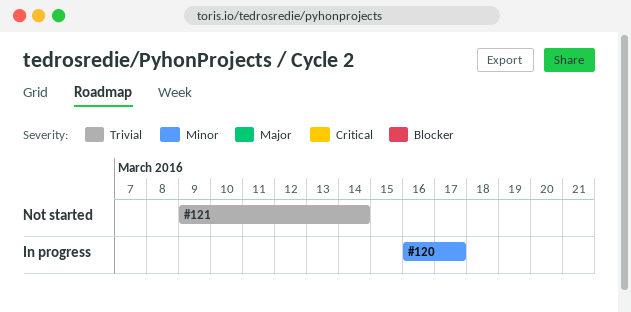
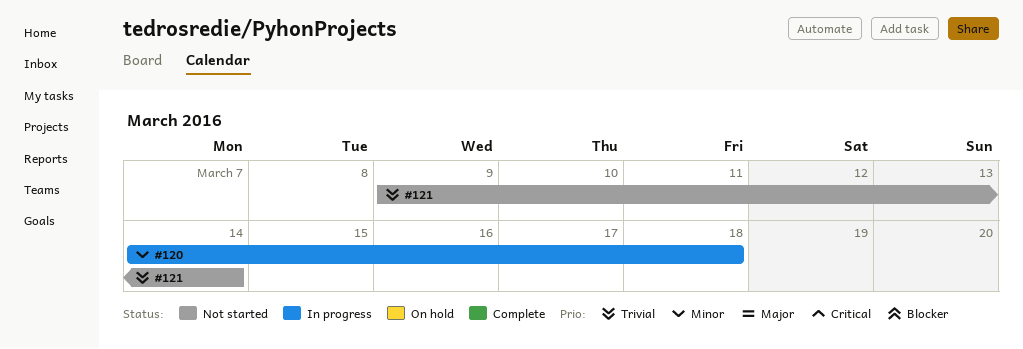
#120, start: Mar 16 -> Mar 14
#120, due: Mar 17 -> Mar 18

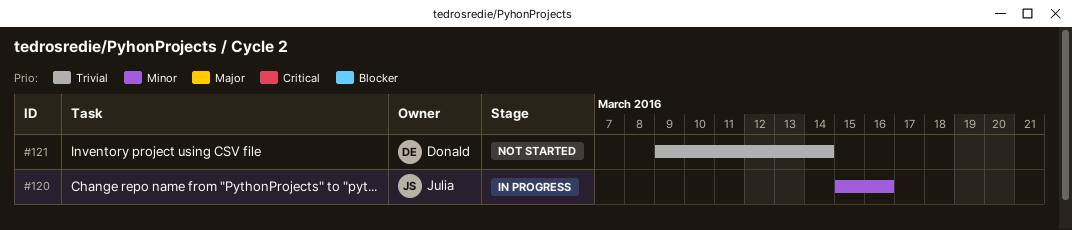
#120, start: Mar 14 -> Mar 15
#120, due: Mar 18 -> Mar 16

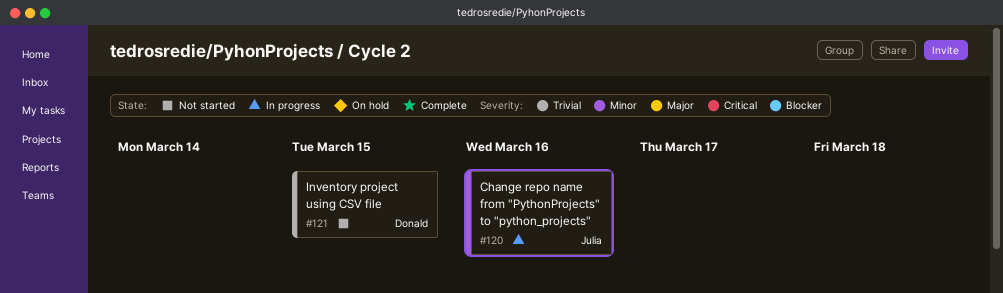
#121, due: Mar 14 -> Mar 15

